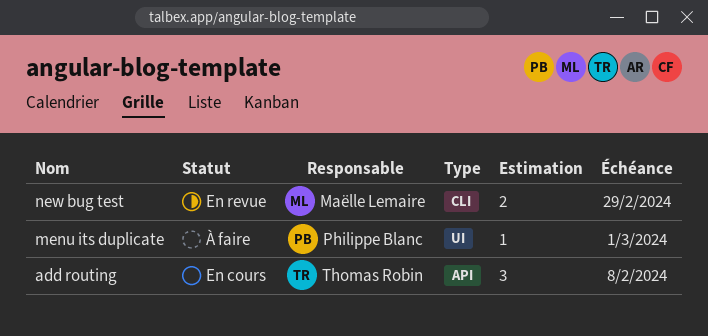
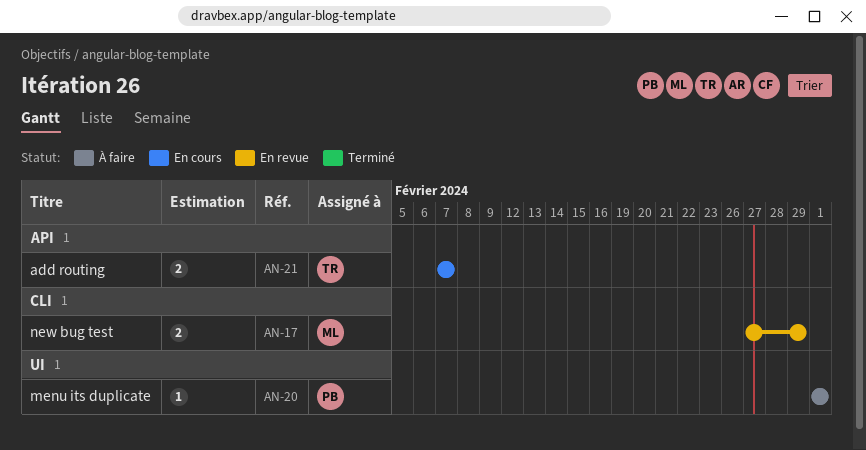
add routing, estimate: 3 -> 2
add routing, due: Feb 8 -> Feb 7

